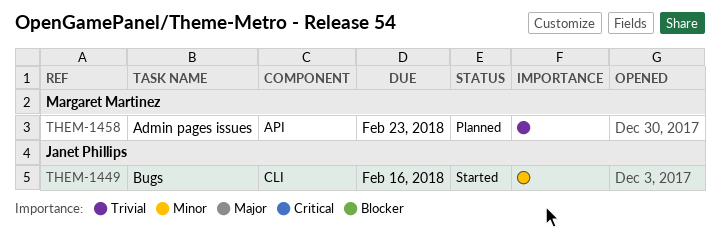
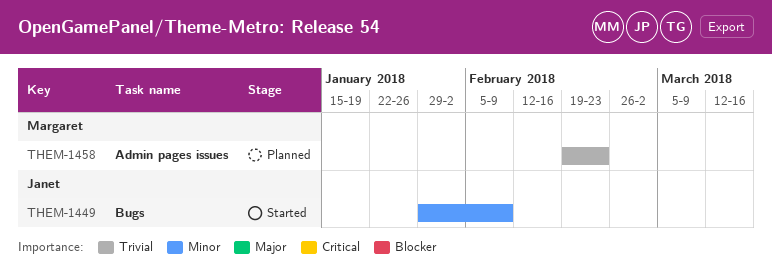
THEM-1449, due: Feb 16 -> Feb 9

